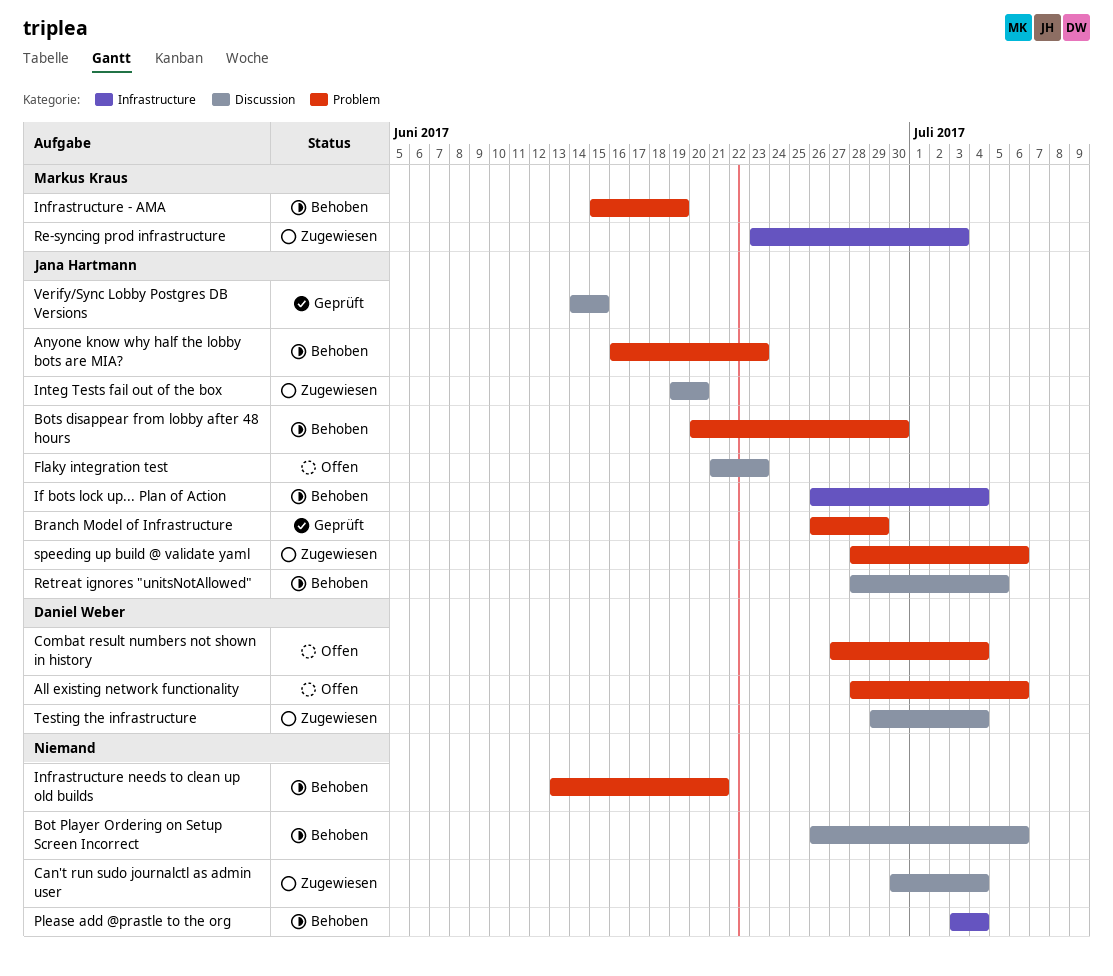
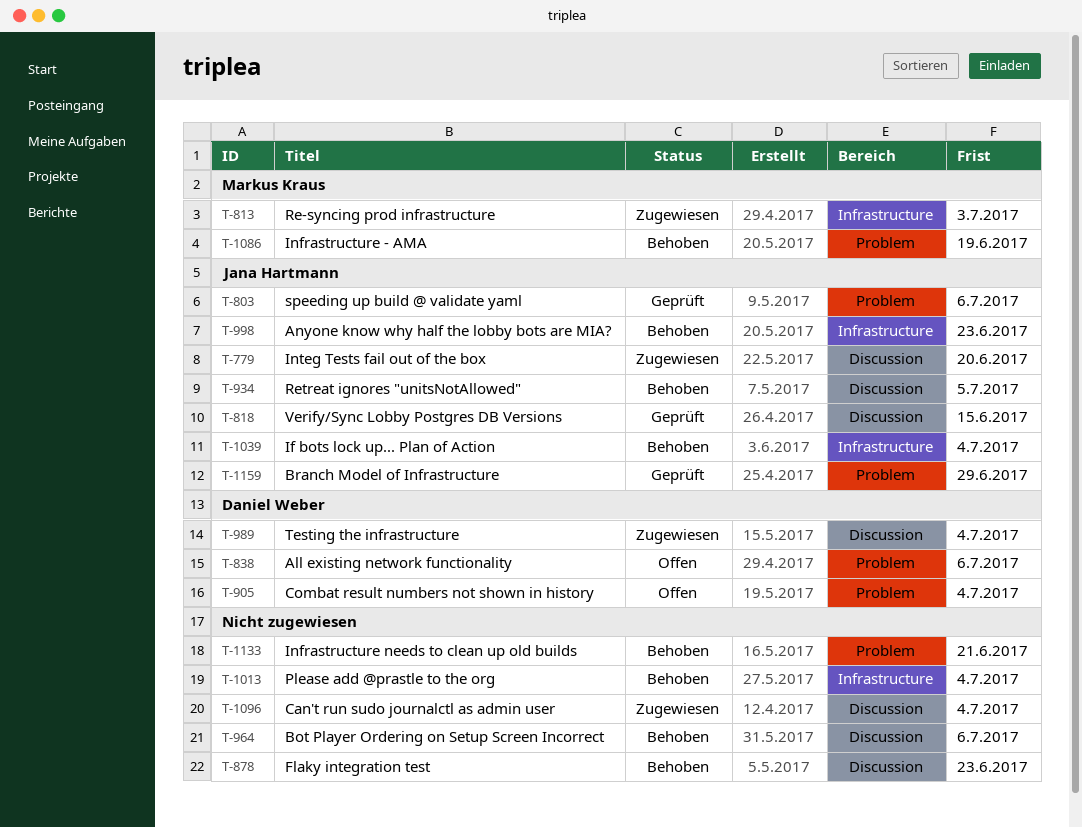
Anyone know why half the lobby bots are MIA?, label: Problem -> Infrastructure
Bots disappear from lobby after 48 hours: present -> none
Flaky integration test, status: Offen -> Behoben
Flaky integration test, owner: Jana Hartmann -> none
speeding up build @ validate yaml, status: Zugewiesen -> Geprüft

